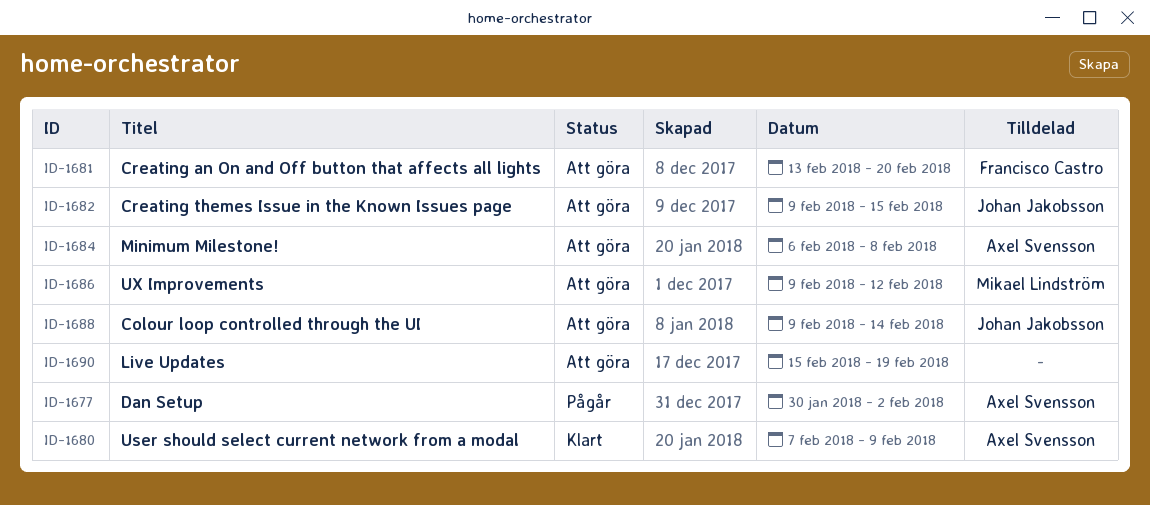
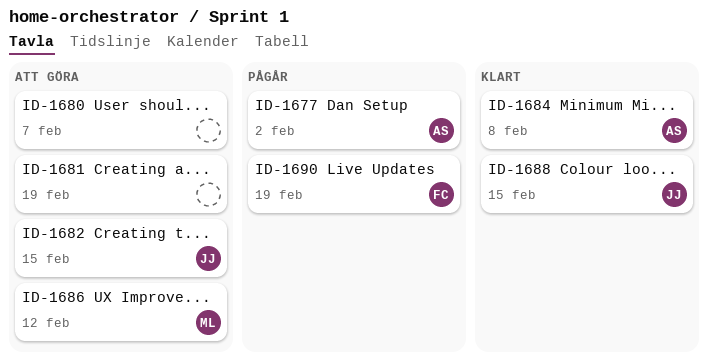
ID-1680, status: Klart -> Att göra
ID-1680, owner: Axel Svensson -> none
ID-1680, due: Feb 9 -> Feb 7
ID-1681, owner: Francisco Castro -> none
ID-1681, due: Feb 20 -> Feb 19
ID-1684, status: Att göra -> Klart
ID-1688, status: Att göra -> Klart
ID-1688, due: Feb 14 -> Feb 15
ID-1690, status: Att göra -> Pågår
ID-1690, owner: none -> Francisco Castro

